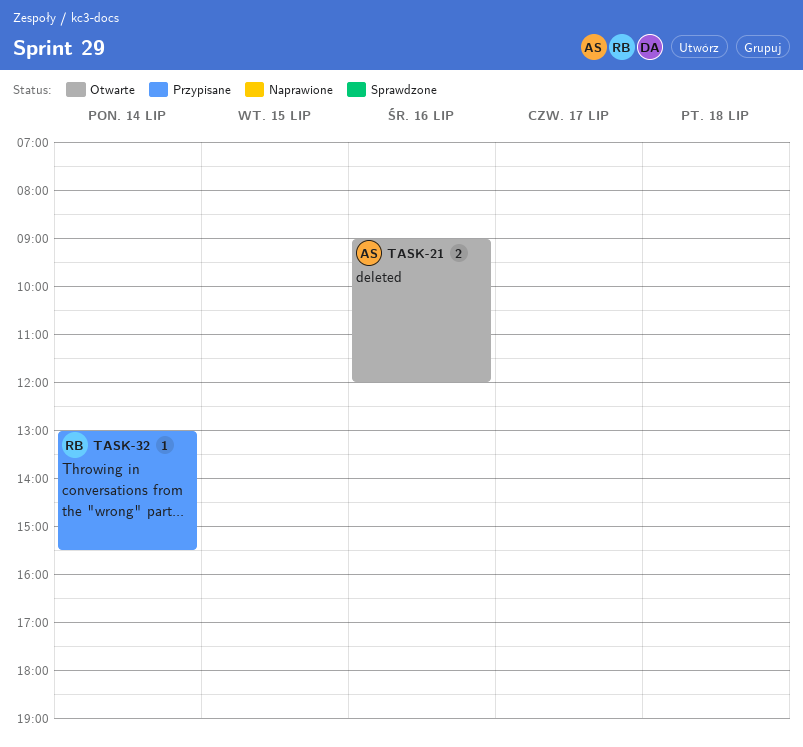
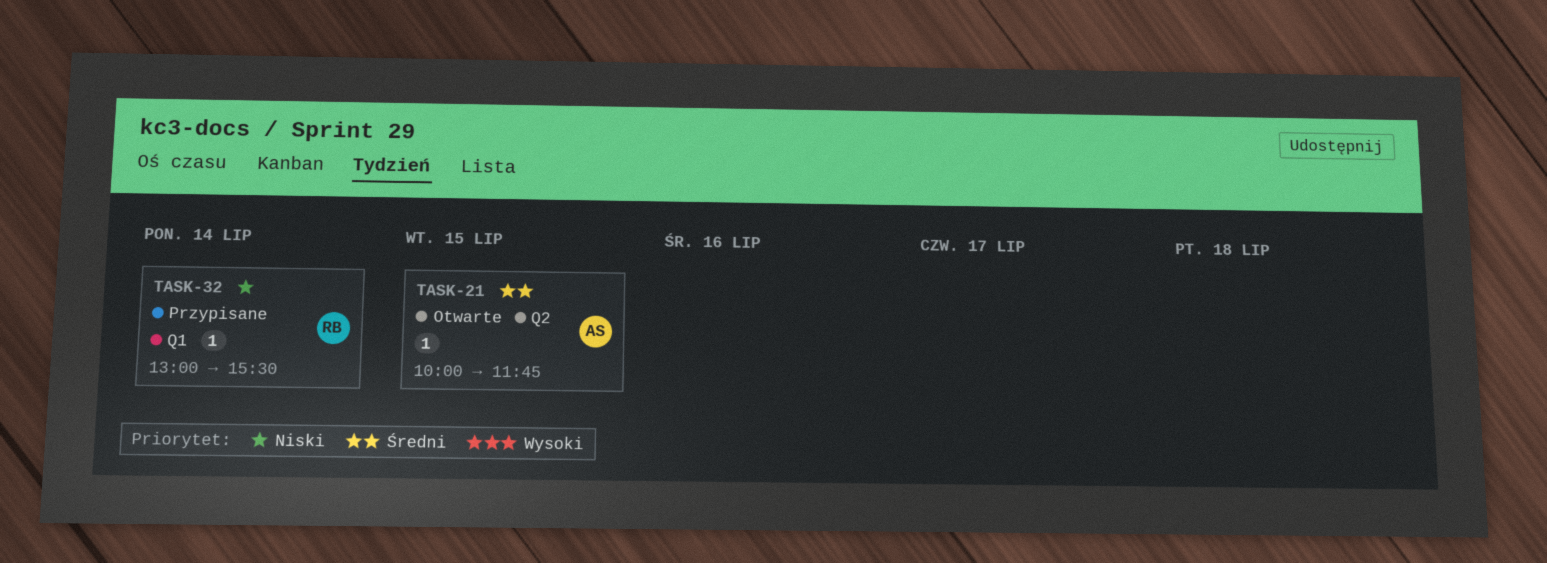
TASK-21, estimate: 2 -> 1
TASK-21, day: Jul 16 -> Jul 15
TASK-21, begins: 09:00 -> 10:00
TASK-21, ends: 12:00 -> 11:45

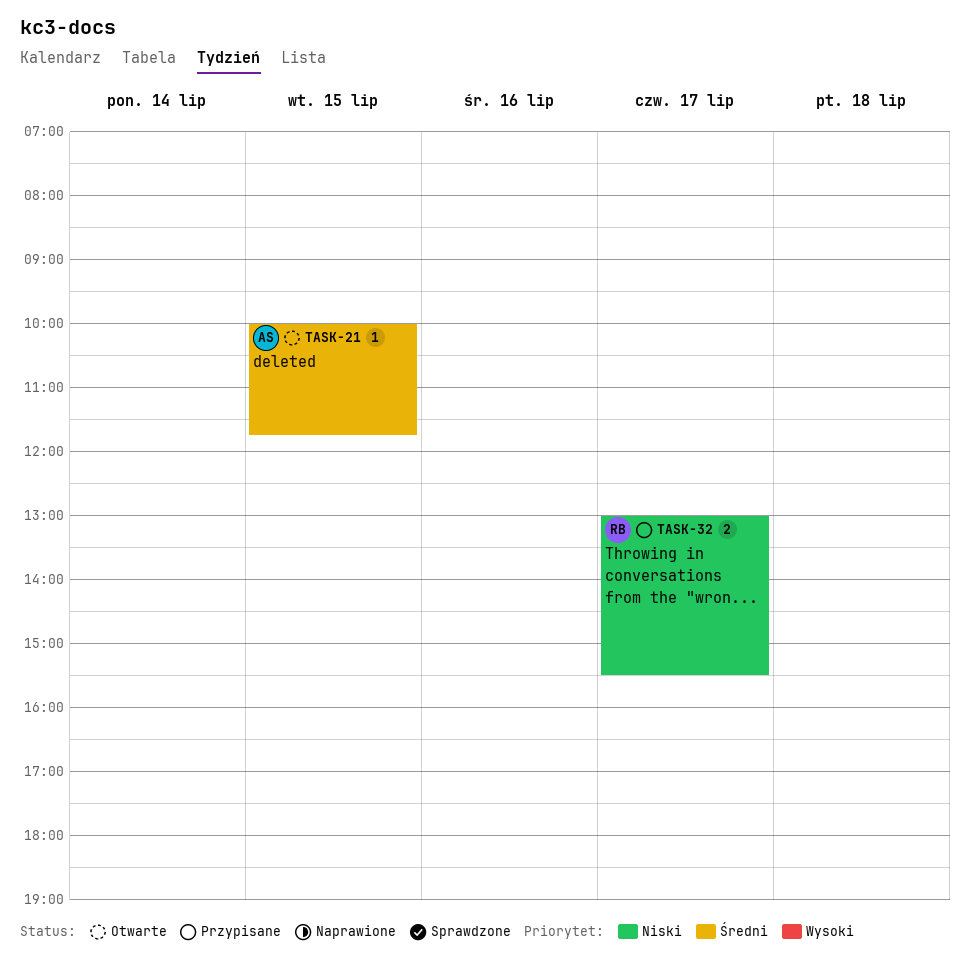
TASK-32, estimate: 1 -> 2
TASK-32, day: Jul 14 -> Jul 17

